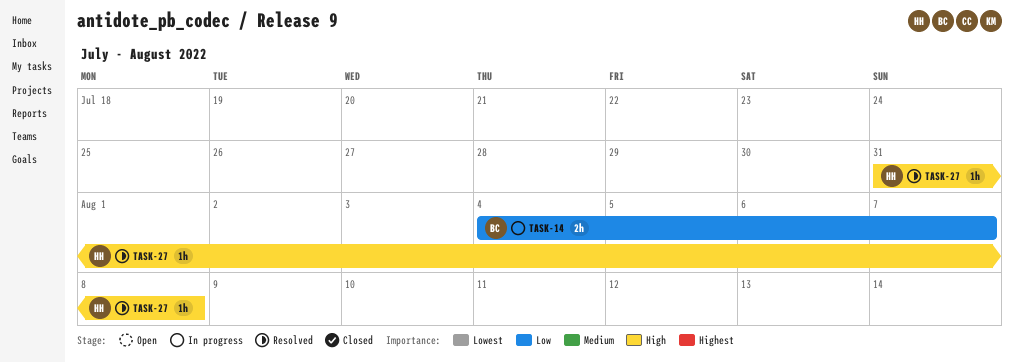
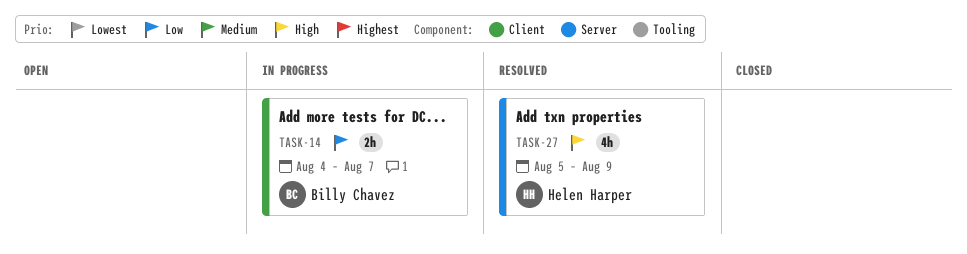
TASK-27, estimate: 1h -> 4h
TASK-27, start: Jul 31 -> Aug 5
TASK-27, due: Aug 8 -> Aug 9

